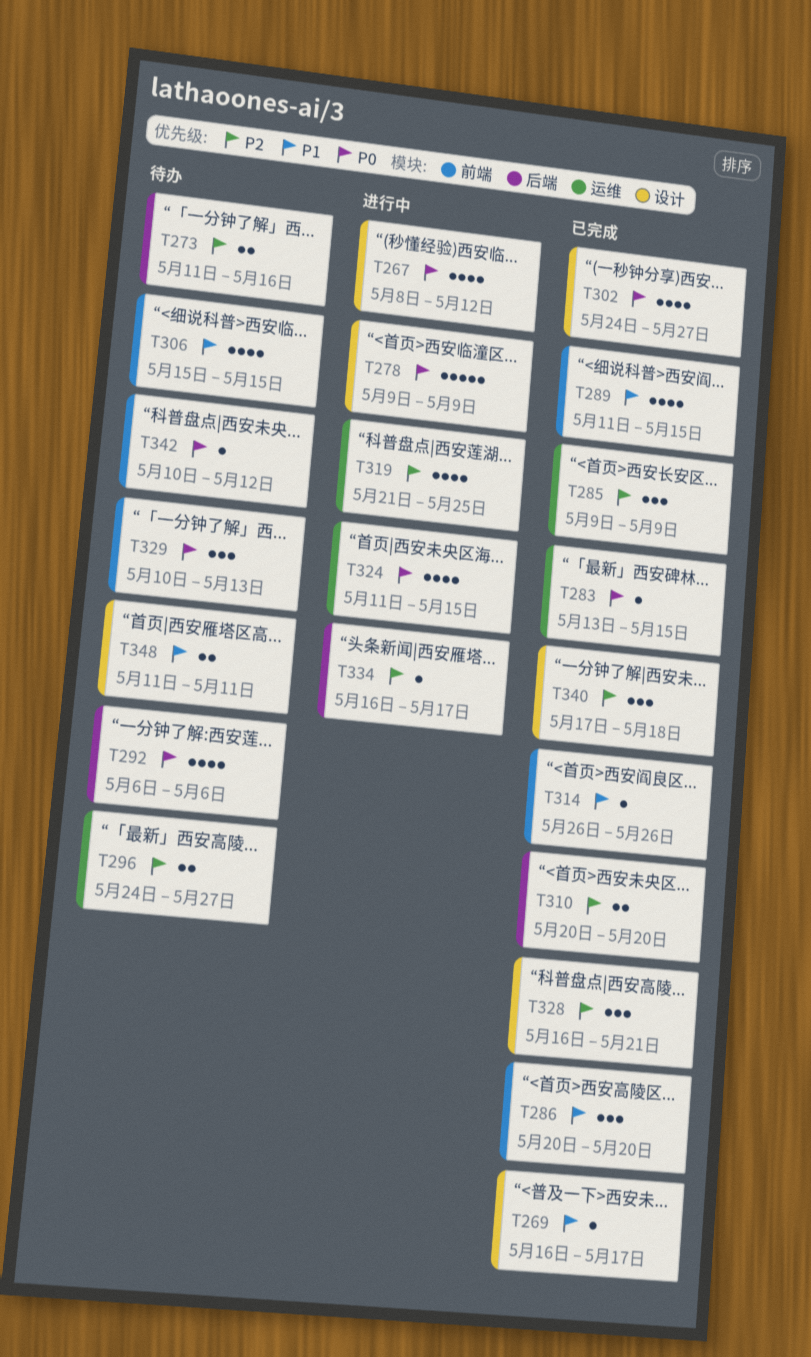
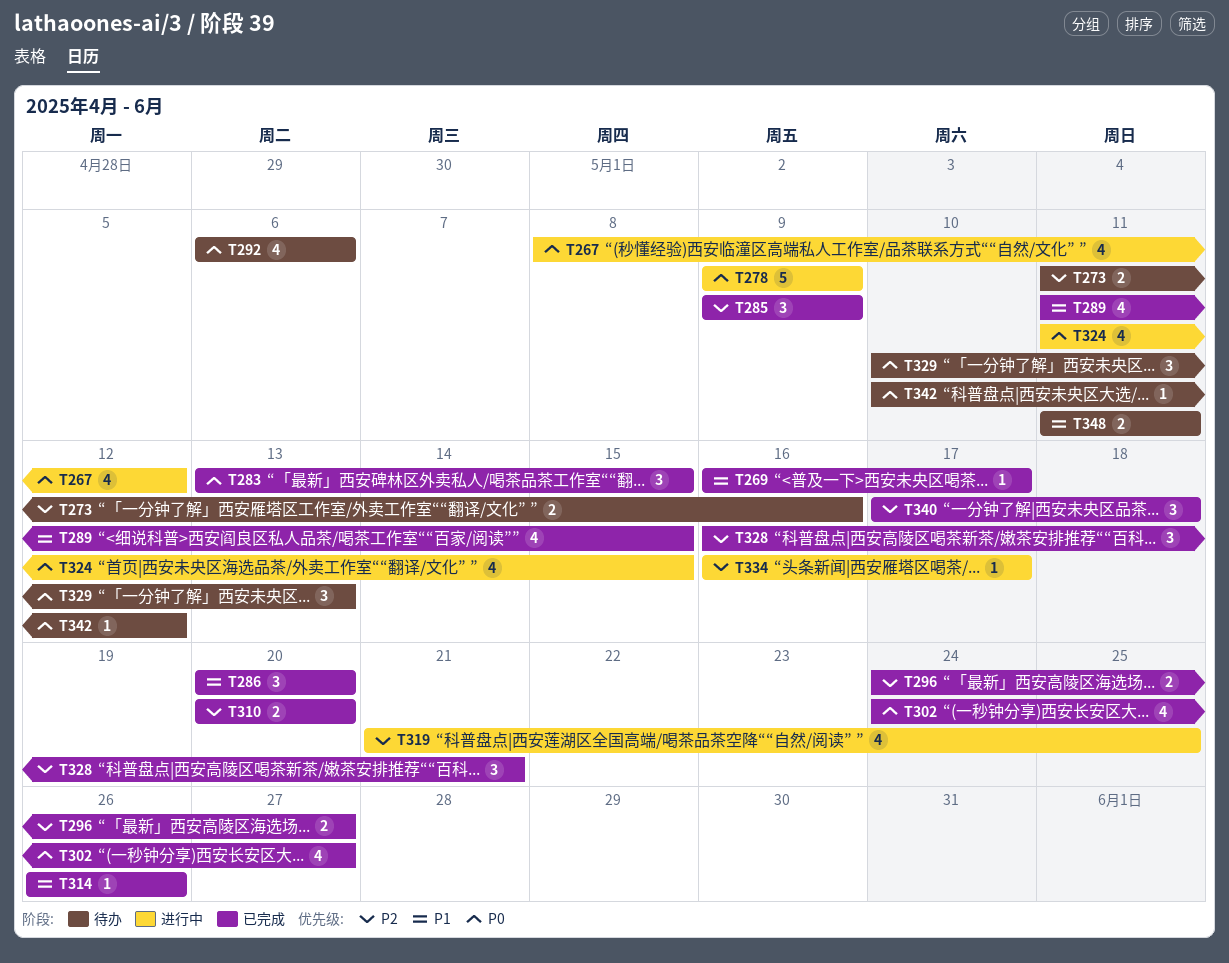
T283, estimate: 1 -> 3
T296, status: 待办 -> 已完成
T306: present -> none

